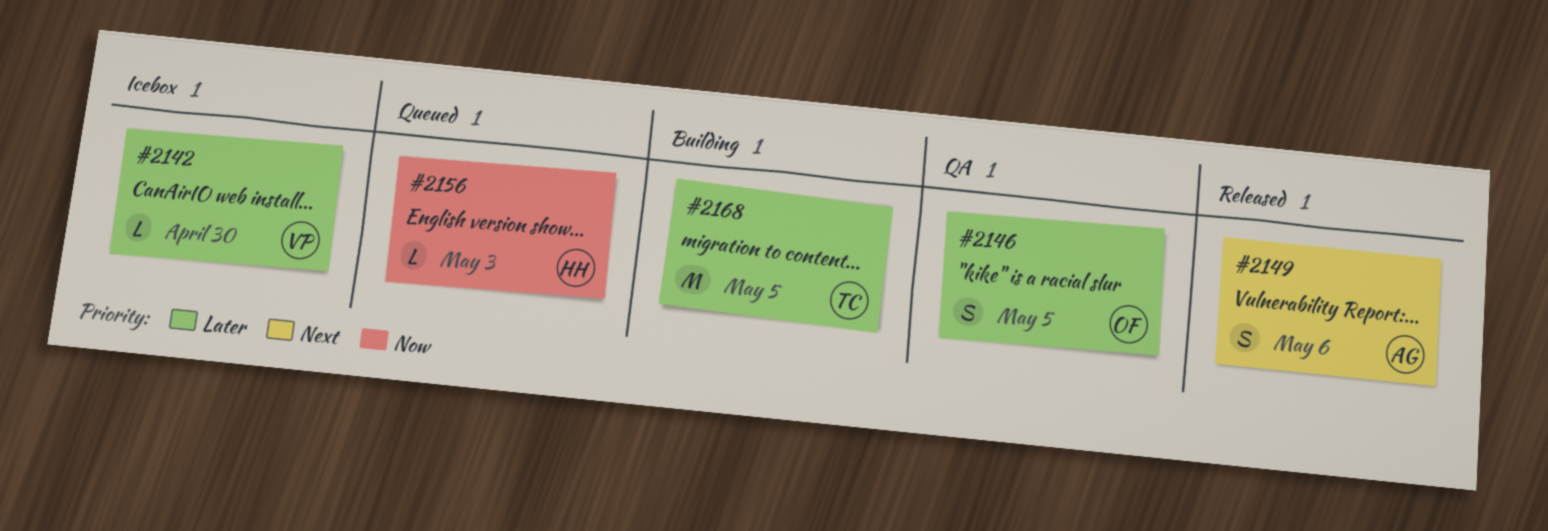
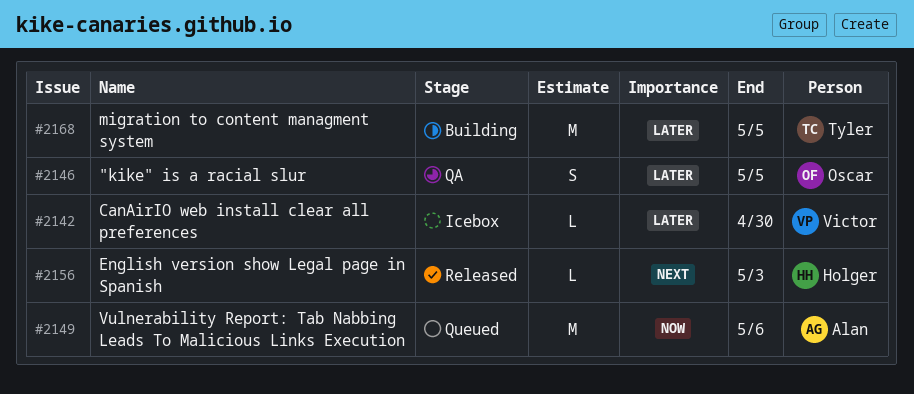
#2149, status: Released -> Queued
#2149, priority: Next -> Now
#2149, estimate: S -> M
#2156, status: Queued -> Released
#2156, priority: Now -> Next

